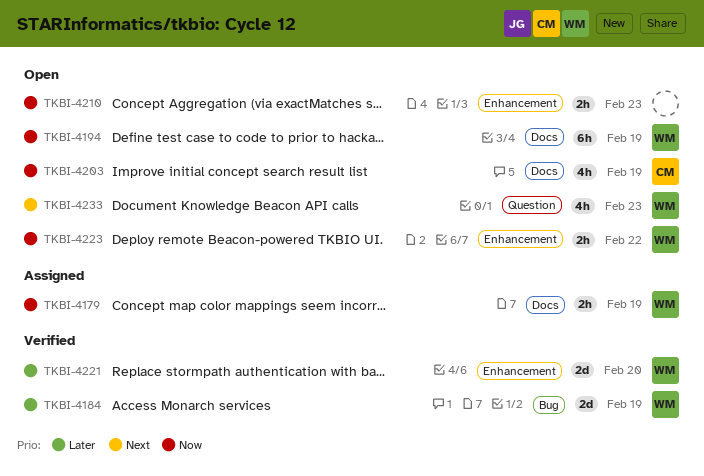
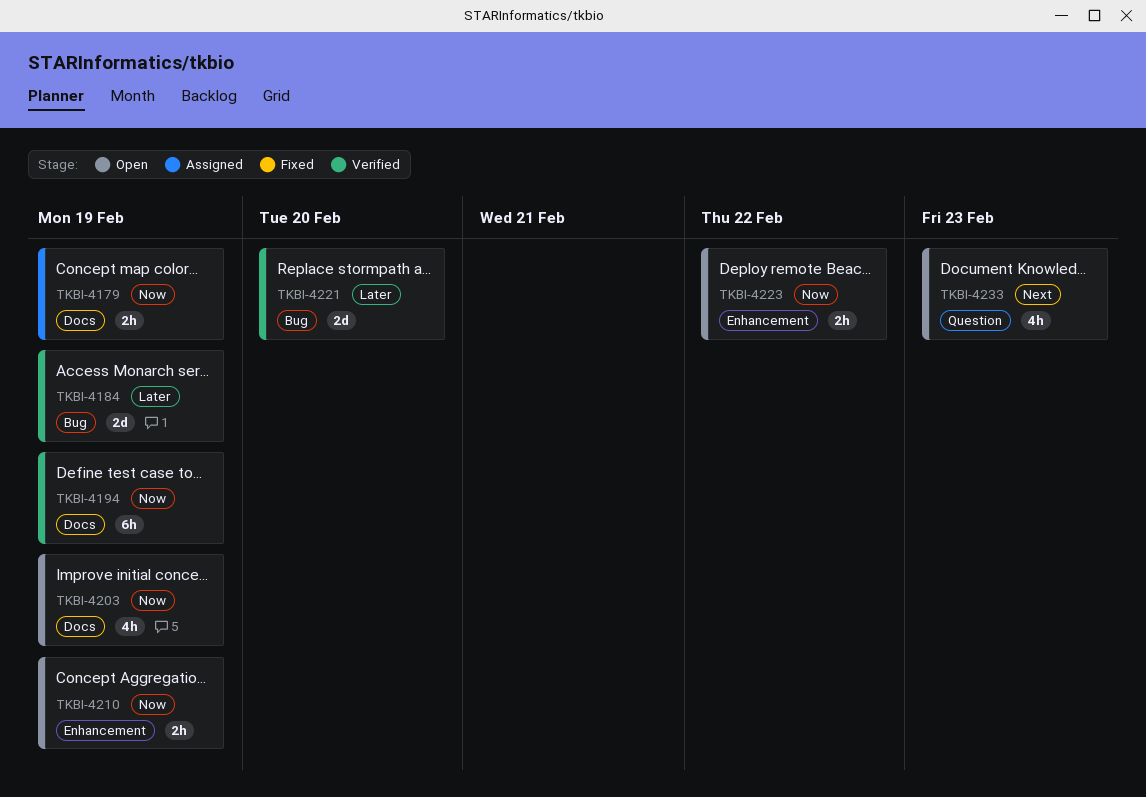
TKBI-4194, status: Open -> Verified
TKBI-4210, due: Feb 23 -> Feb 19
TKBI-4221, label: Enhancement -> Bug

